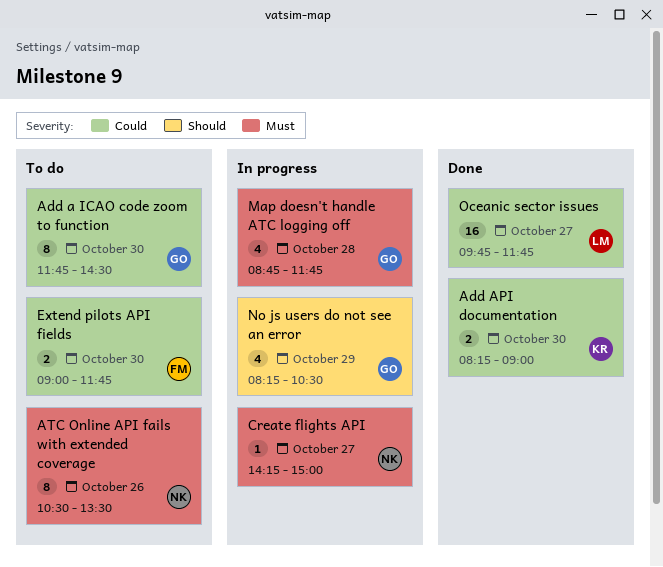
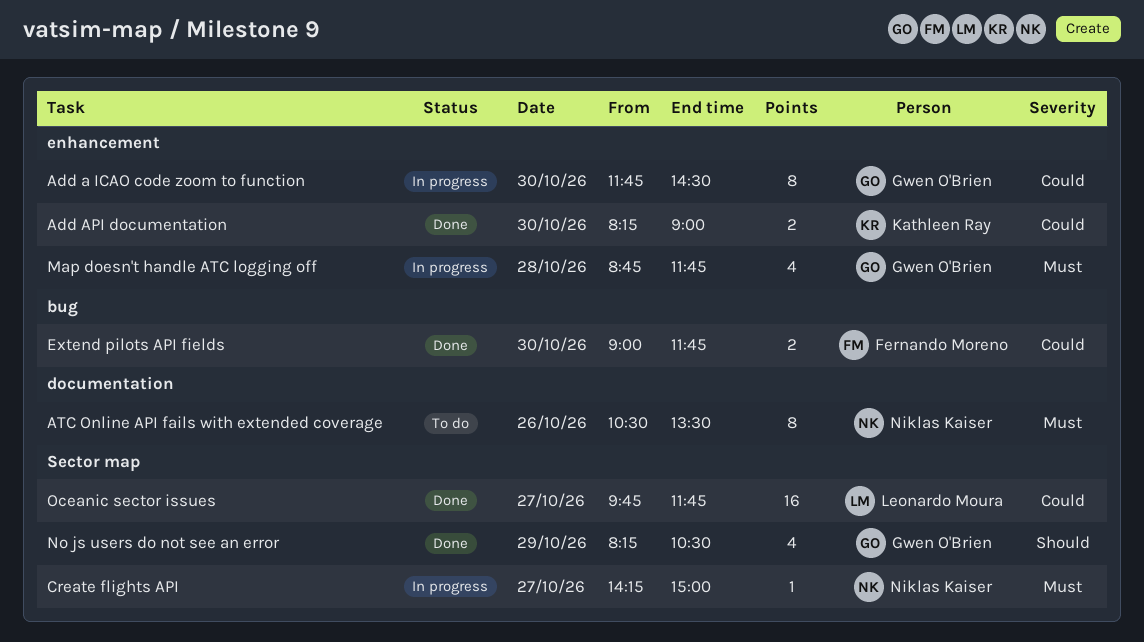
Add a ICAO code zoom to function, status: To do -> In progress
Extend pilots API fields, status: To do -> Done
No js users do not see an error, status: In progress -> Done

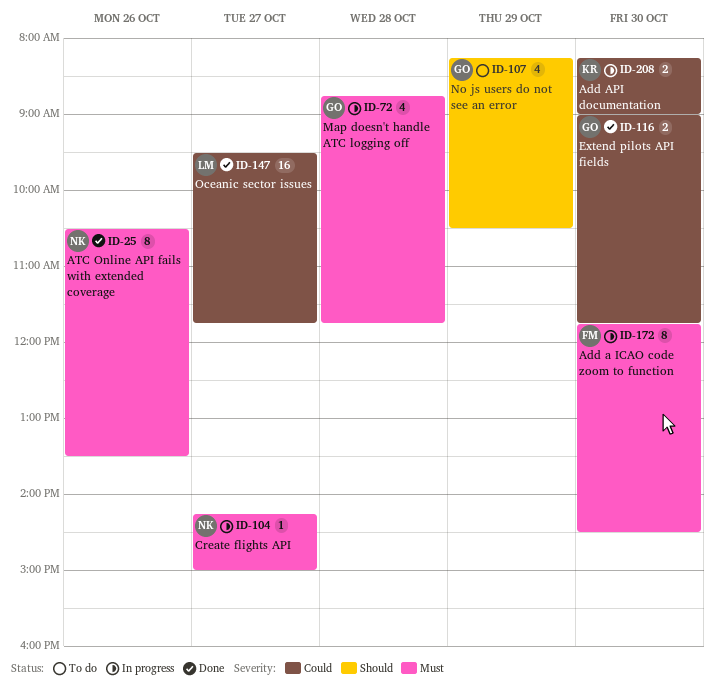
Add a ICAO code zoom to function, owner: Gwen O'Brien -> Fernando Moreno
Add a ICAO code zoom to function, priority: Could -> Must
Add API documentation, status: Done -> In progress
ATC Online API fails with extended coverage, status: To do -> Done
Extend pilots API fields, owner: Fernando Moreno -> Gwen O'Brien
No js users do not see an error, status: Done -> To do
Oceanic sector issues, begins: 09:45 -> 09:30

